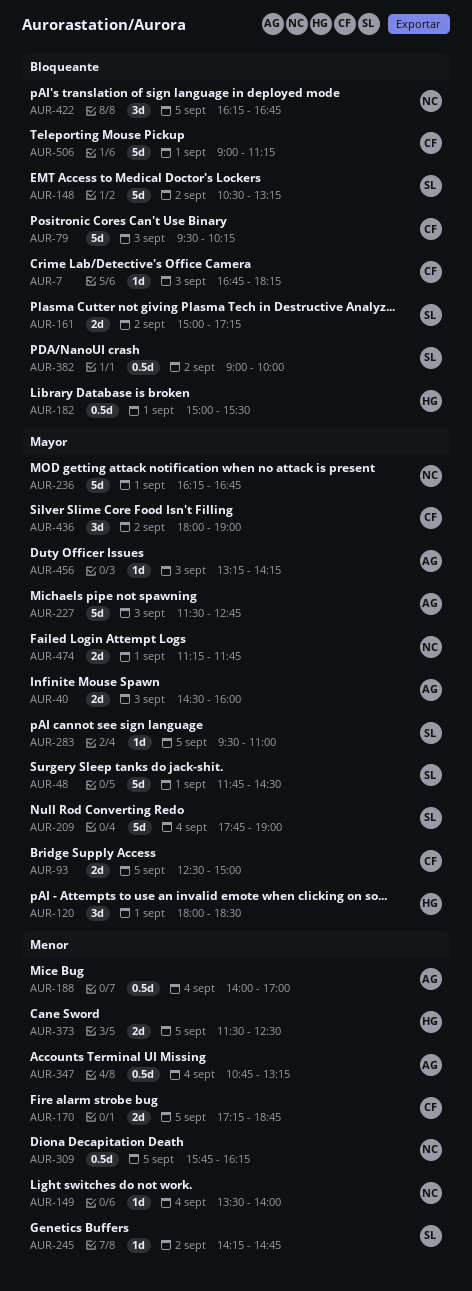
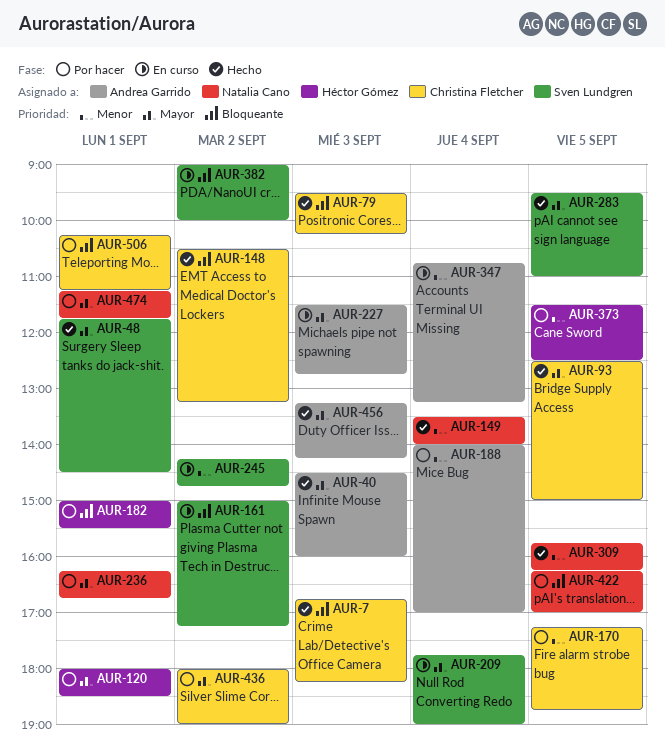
AUR-148, owner: Sven Lundgren -> Christina Fletcher
AUR-422, ends: 16:45 -> 17:00
AUR-506, begins: 09:00 -> 10:15

